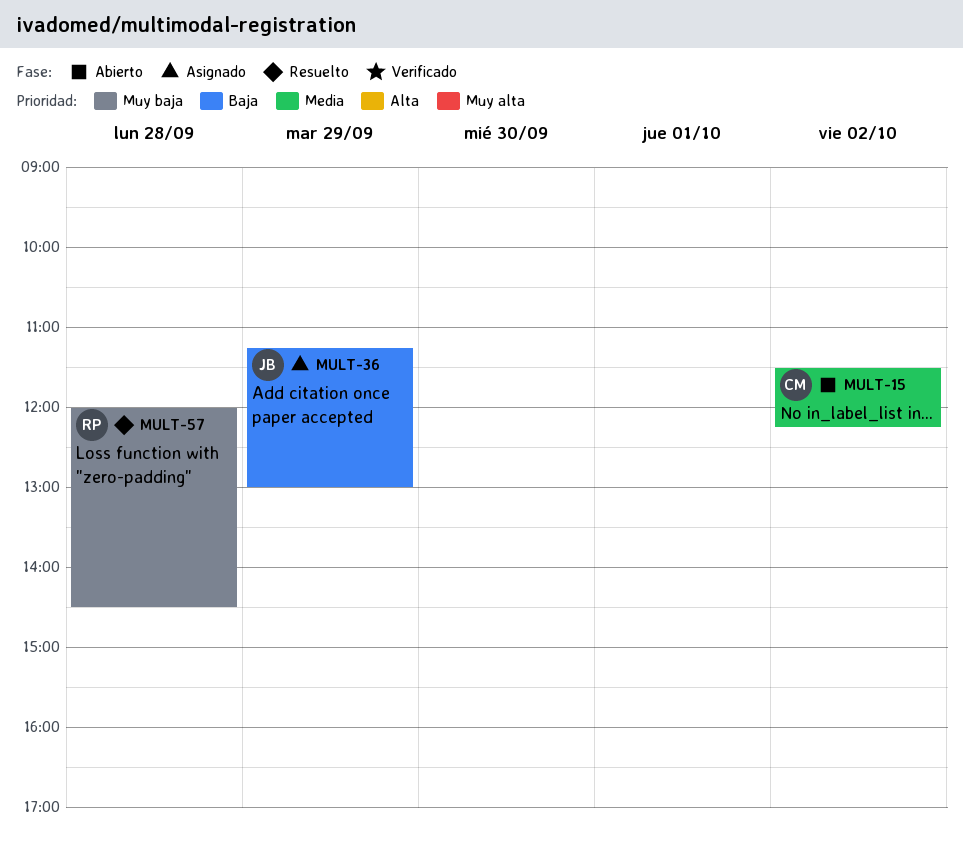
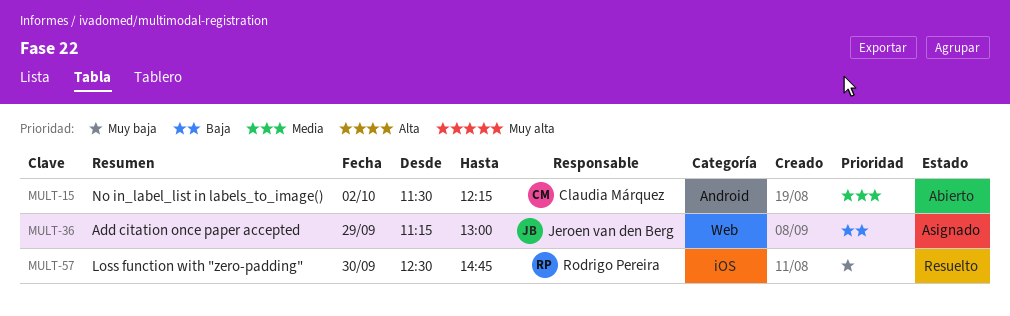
MULT-57, day: Sep 28 -> Sep 30
MULT-57, begins: 12:00 -> 12:30
MULT-57, ends: 14:30 -> 14:45

